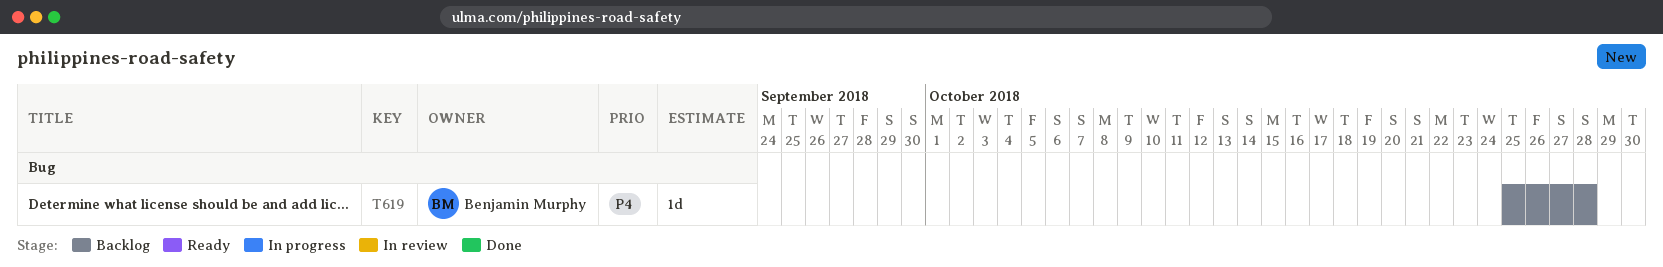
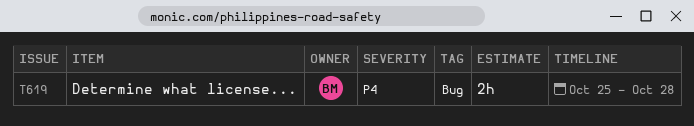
T619, estimate: 1d -> 2h

